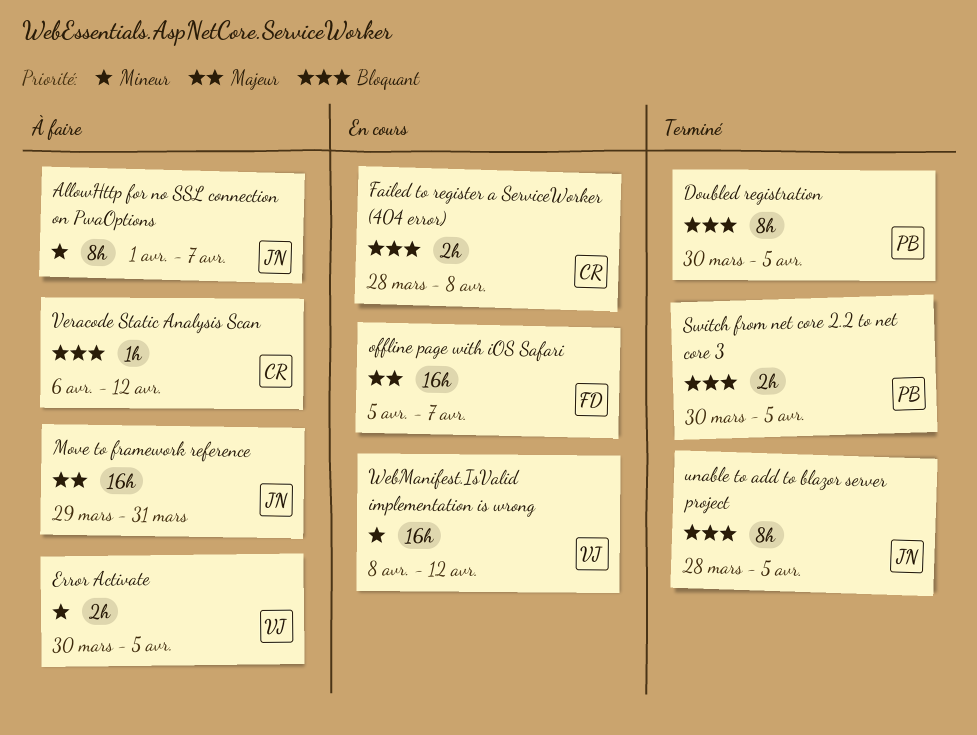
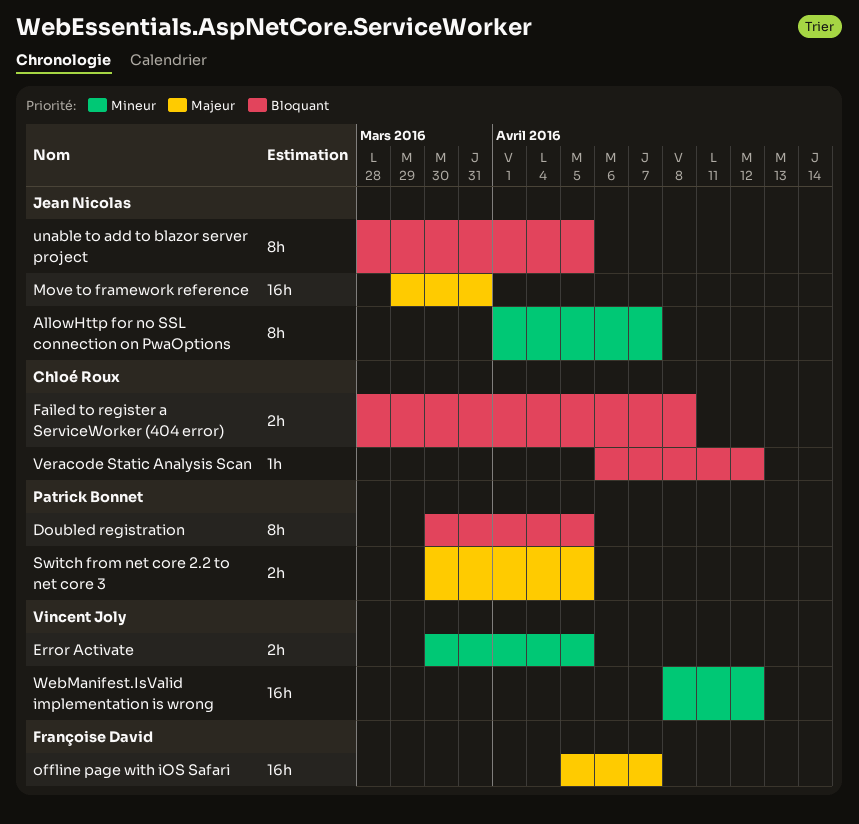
Switch from net core 2.2 to net core 3, priority: Bloquant -> Majeur

